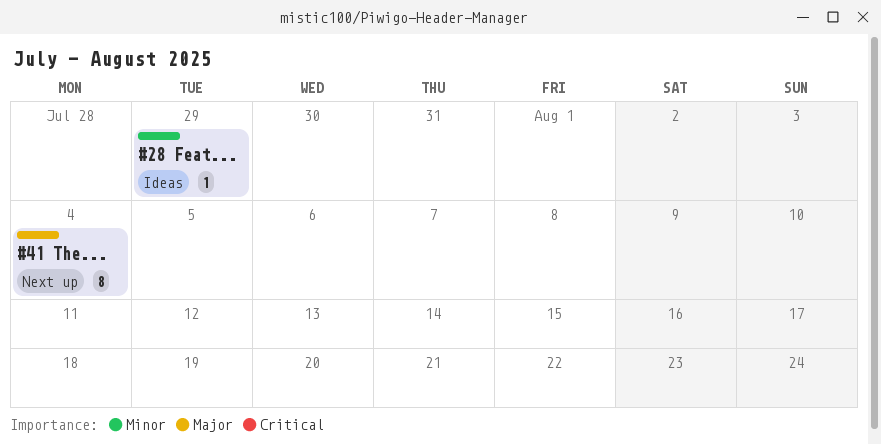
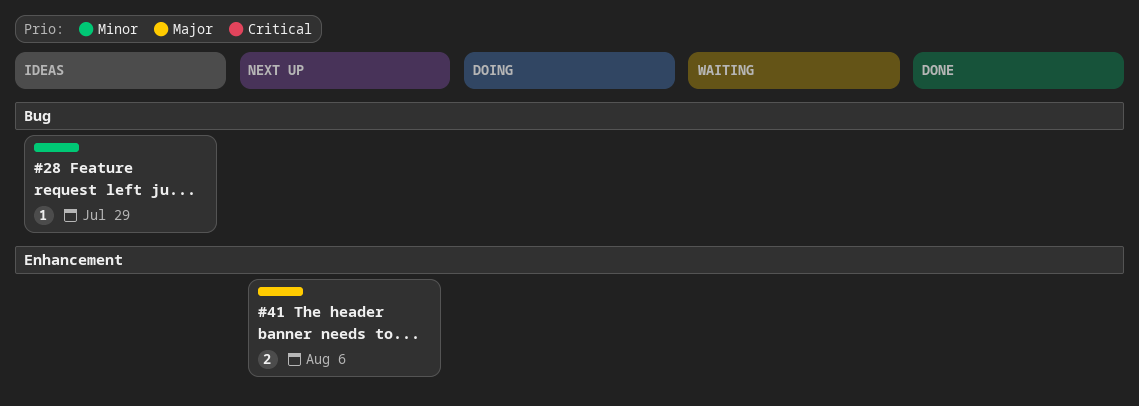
#41, estimate: 8 -> 2
#41, due: Aug 4 -> Aug 6

